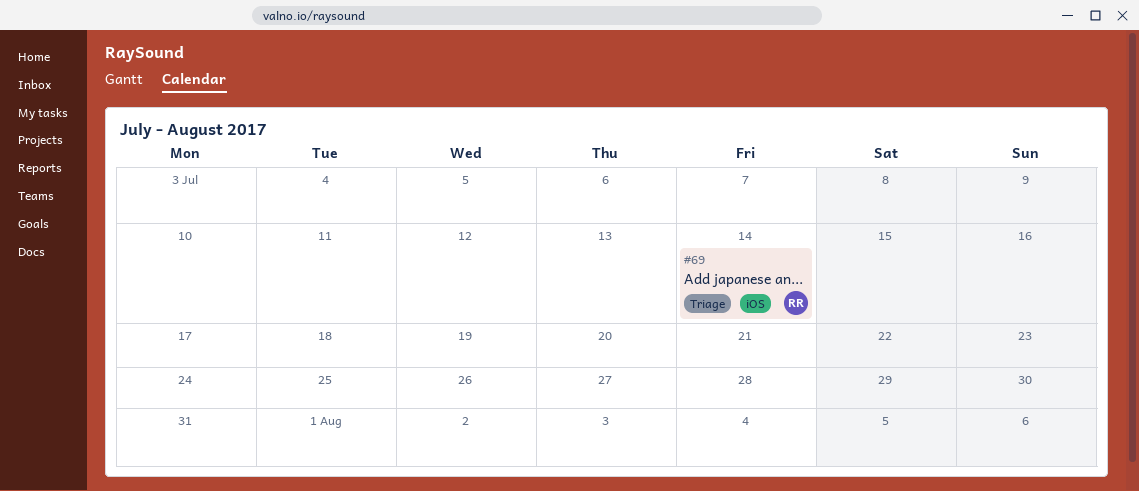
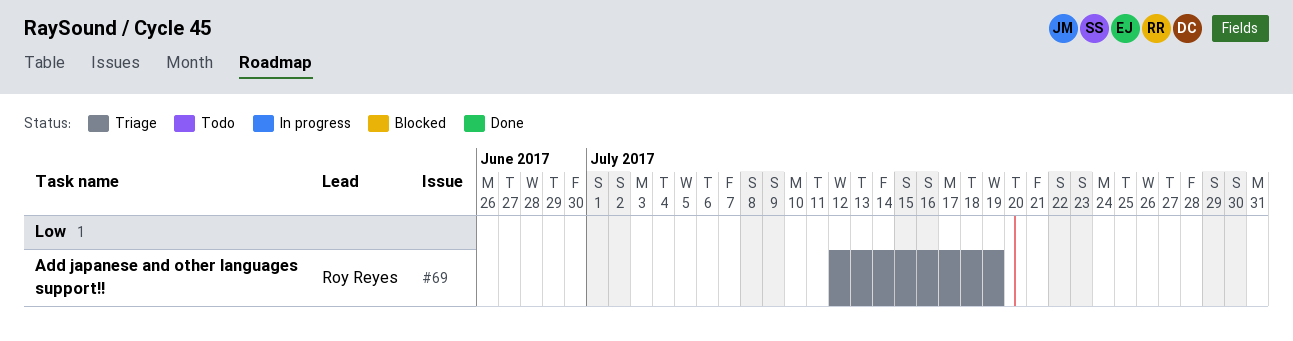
#69, due: Jul 14 -> Jul 19

